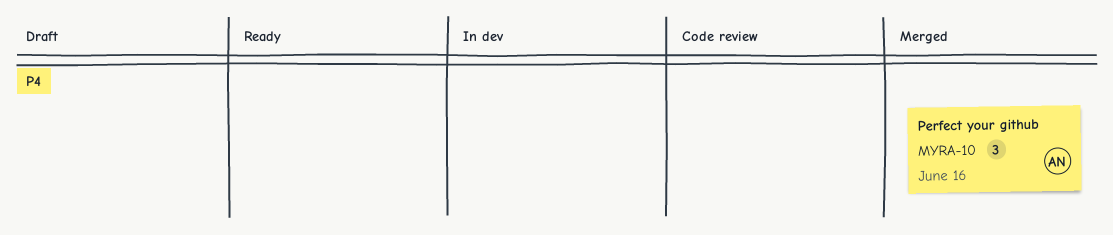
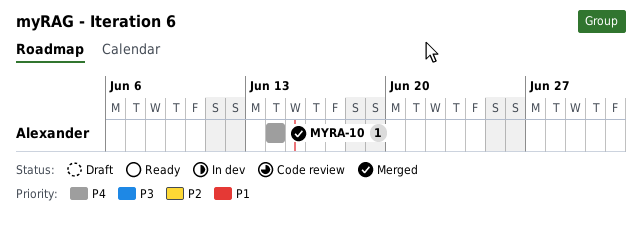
MYRA-10, estimate: 3 -> 1
MYRA-10, due: Jun 16 -> Jun 14

